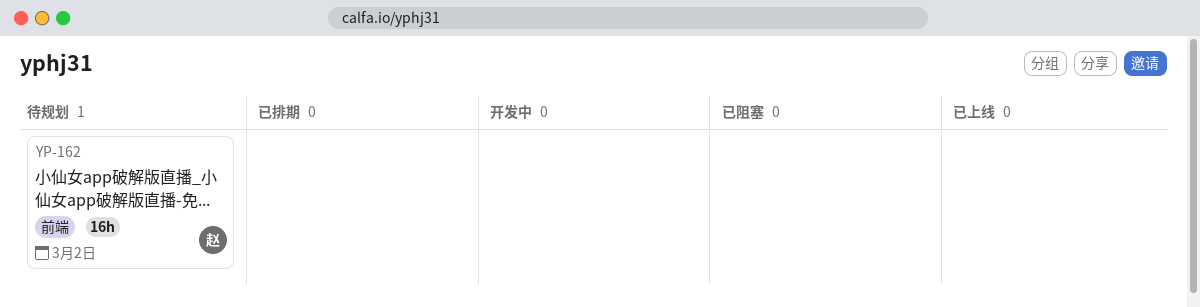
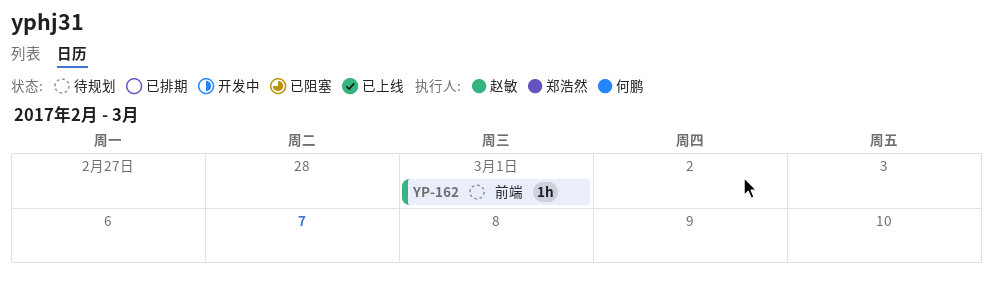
YP-162, estimate: 16h -> 1h
YP-162, due: Mar 2 -> Mar 1

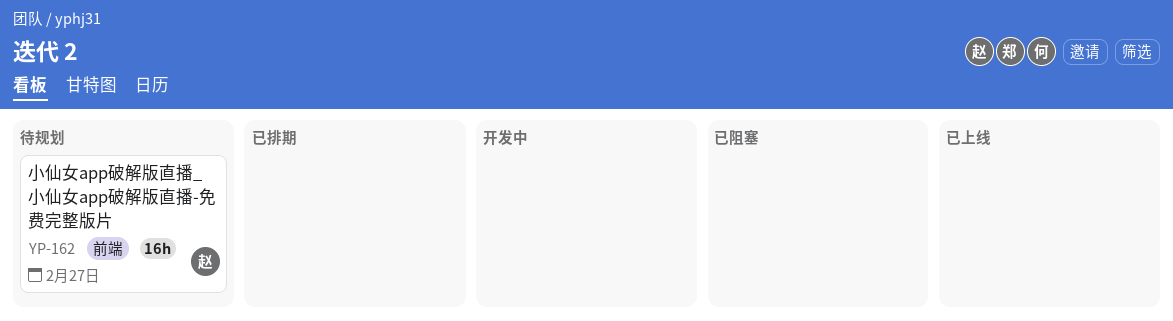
YP-162, estimate: 1h -> 16h
YP-162, due: Mar 1 -> Feb 27

